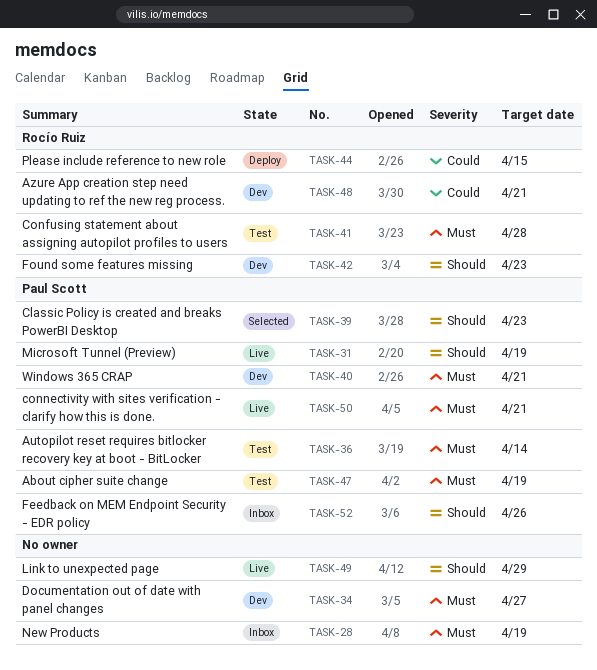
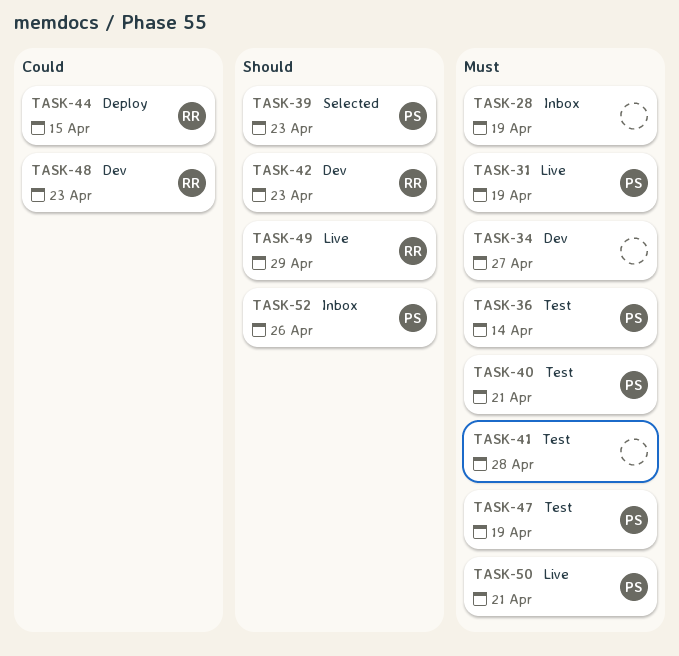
TASK-31, priority: Should -> Must
TASK-40, status: Dev -> Test
TASK-41, owner: Rocío Ruiz -> none
TASK-48, due: Apr 21 -> Apr 23
TASK-49, owner: none -> Rocío Ruiz

